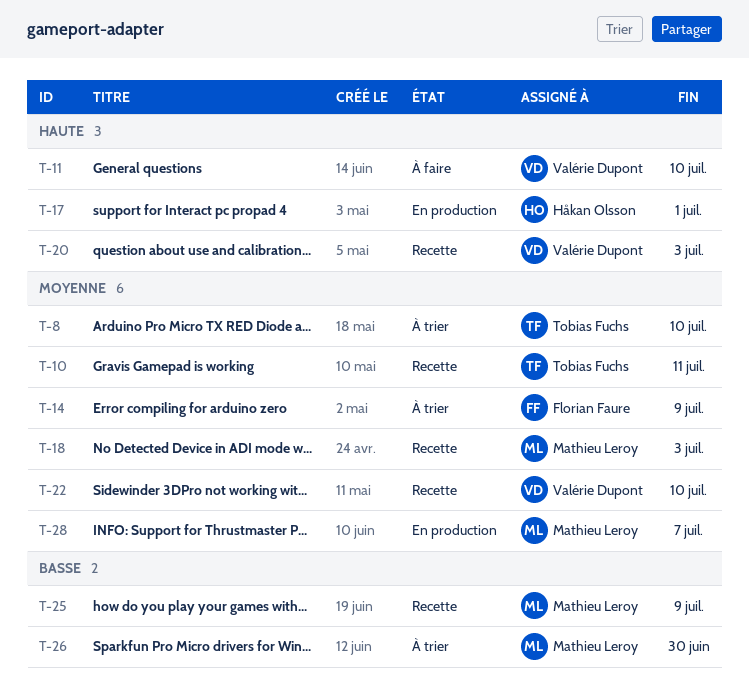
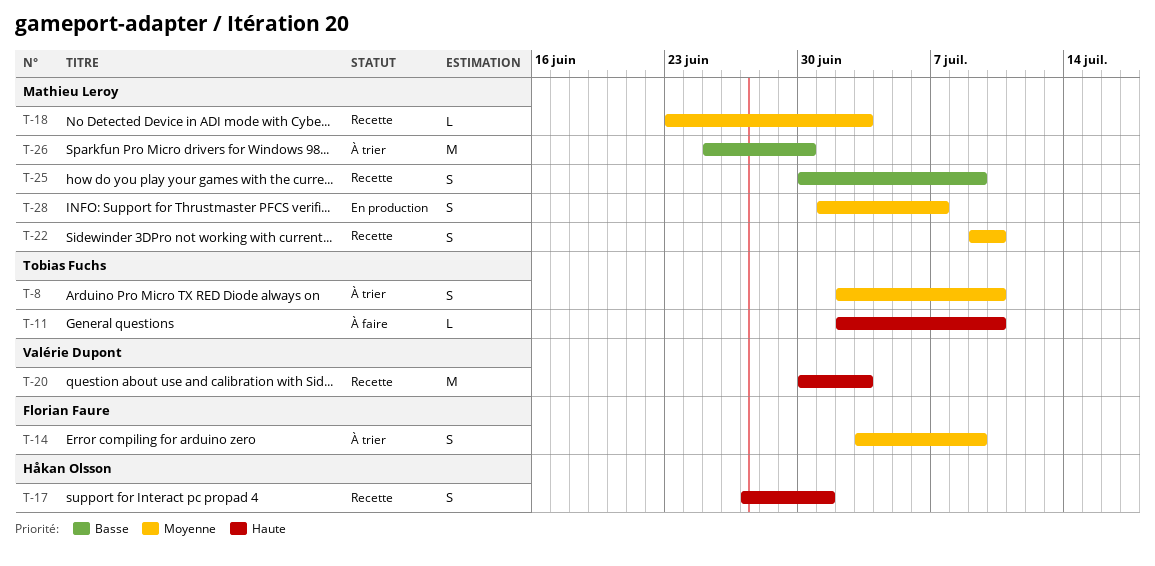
T-10: present -> none
T-11, owner: Valérie Dupont -> Tobias Fuchs
T-17, status: En production -> Recette
T-22, owner: Valérie Dupont -> Mathieu Leroy

